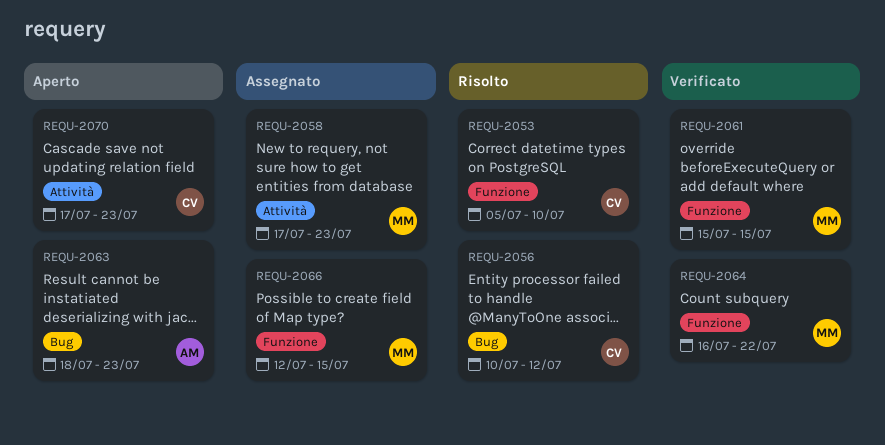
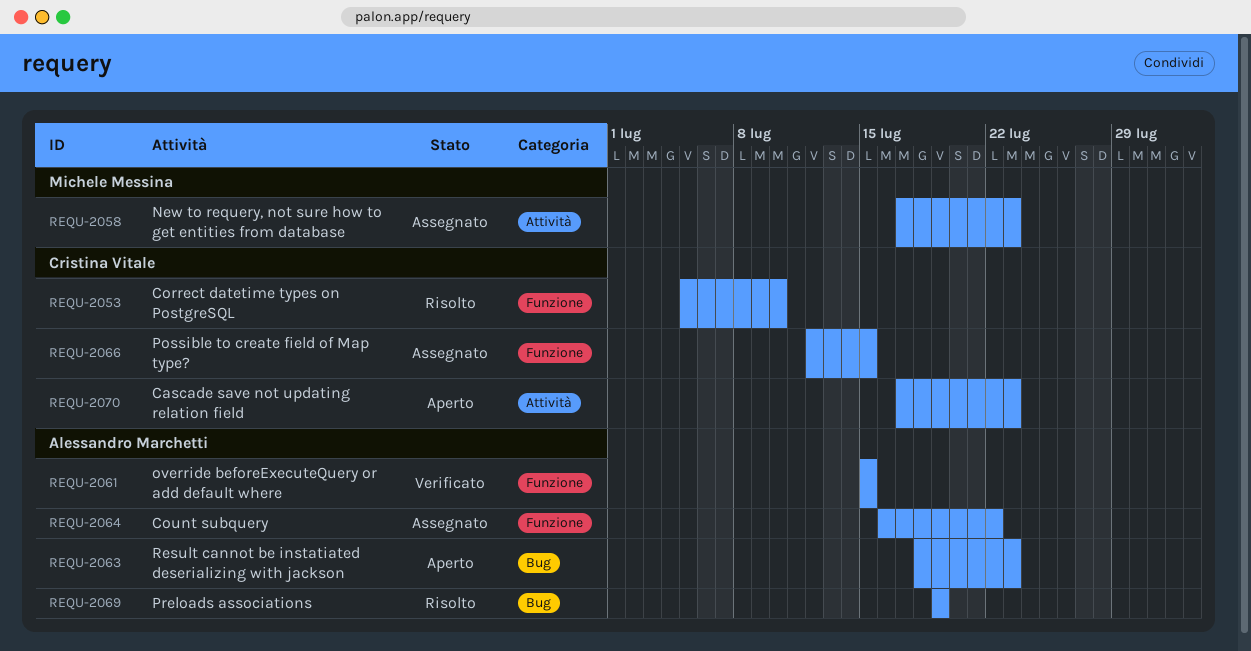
REQU-2056: present -> none
REQU-2061, owner: Michele Messina -> Alessandro Marchetti
REQU-2064, status: Verificato -> Assegnato
REQU-2064, owner: Michele Messina -> Alessandro Marchetti
REQU-2066, owner: Michele Messina -> Cristina Vitale
REQU-2069: none -> present

